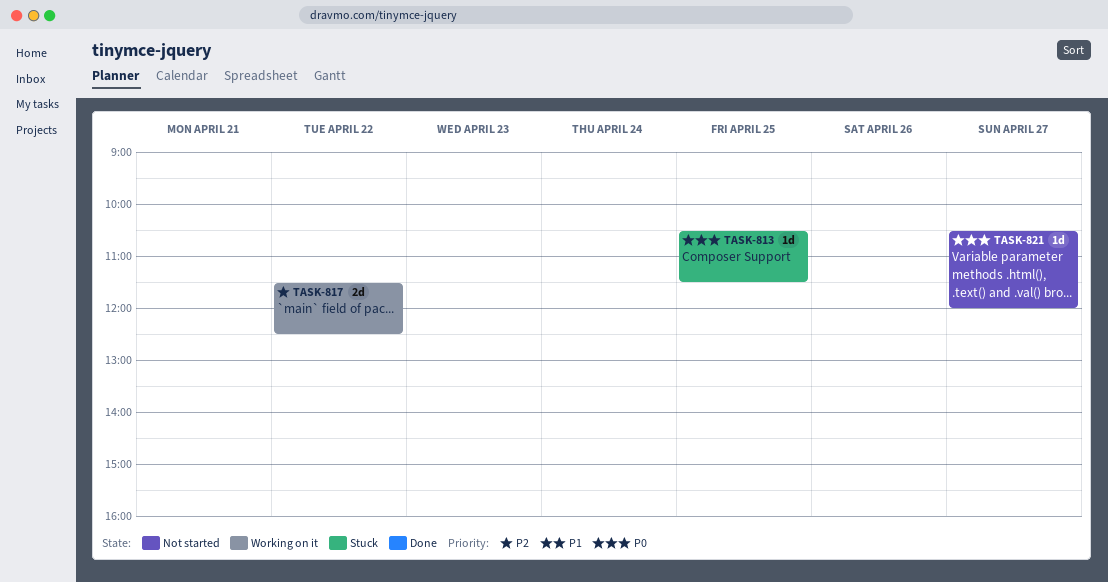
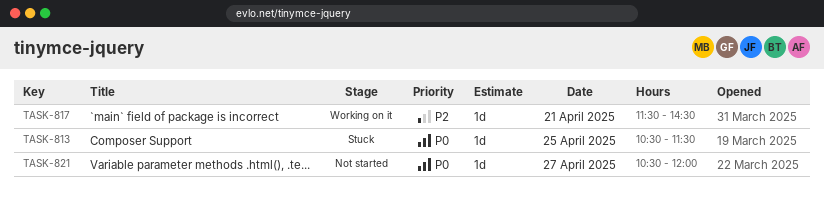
TASK-817, estimate: 2d -> 1d
TASK-817, day: Apr 22 -> Apr 21
TASK-817, ends: 12:30 -> 14:30

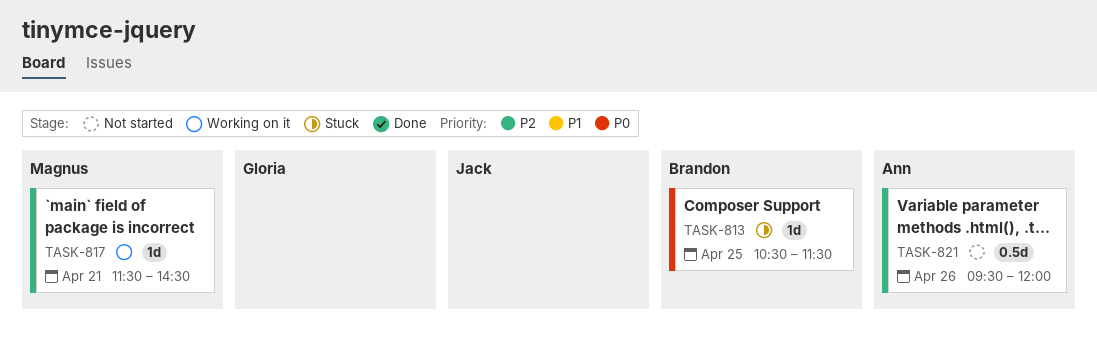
TASK-821, priority: P0 -> P2
TASK-821, estimate: 1d -> 0.5d
TASK-821, day: Apr 27 -> Apr 26
TASK-821, begins: 10:30 -> 09:30

